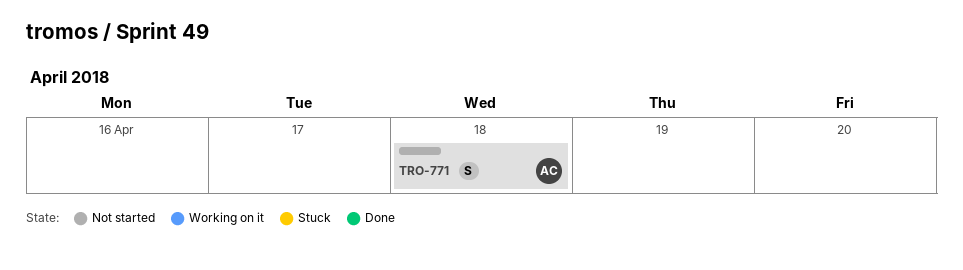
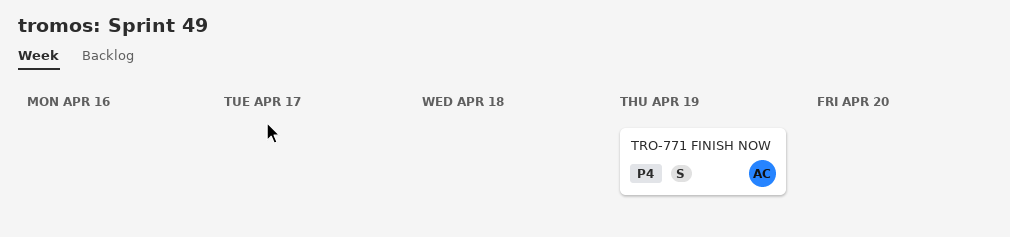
TRO-771, due: Apr 18 -> Apr 19

